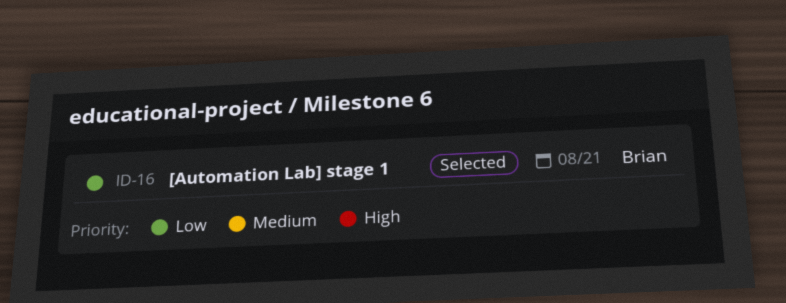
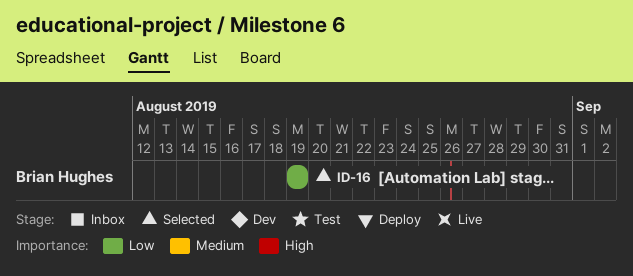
ID-16, due: Aug 21 -> Aug 19

